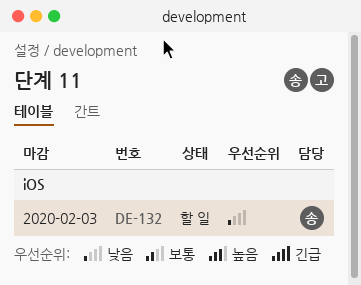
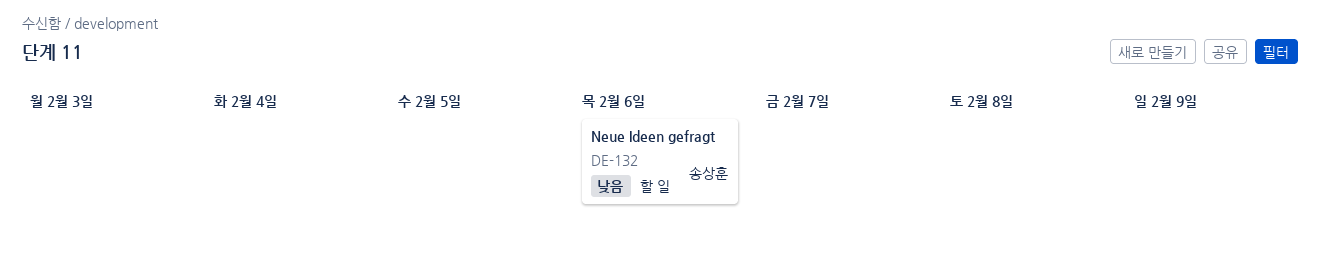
DE-132, due: Feb 3 -> Feb 6

